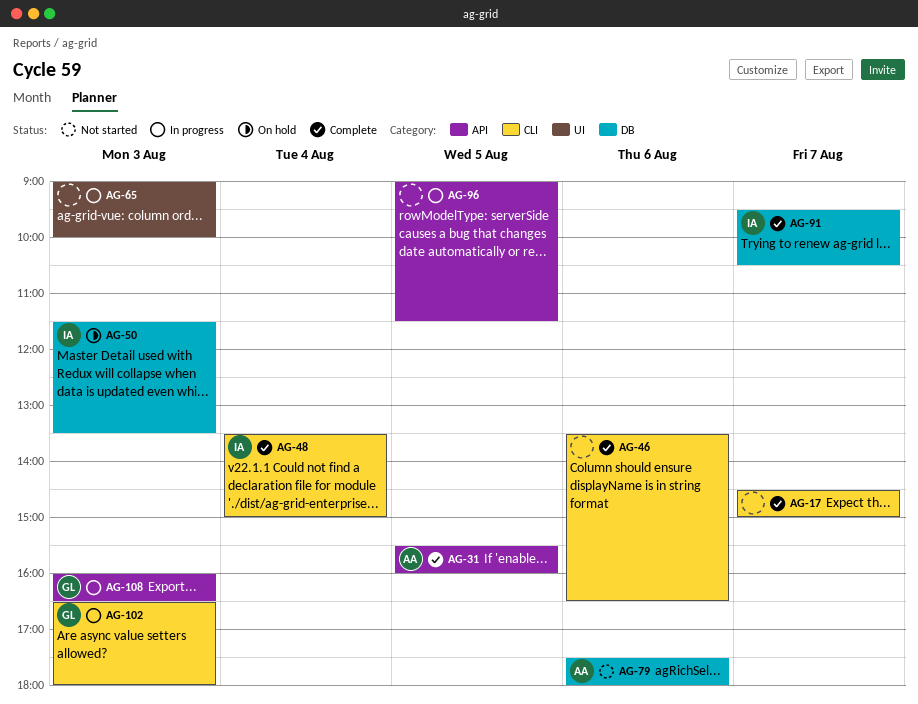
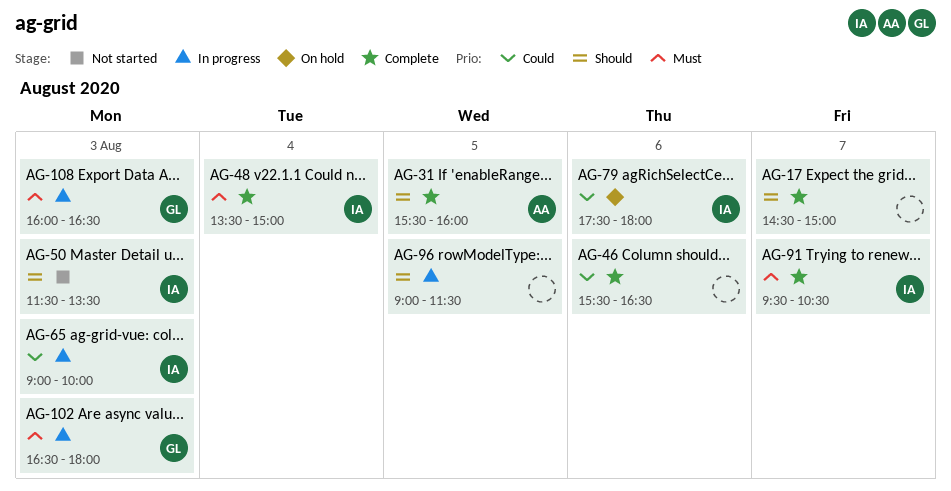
AG-46, begins: 13:30 -> 15:30
AG-50, status: On hold -> Not started
AG-65, owner: none -> IA
AG-79, status: Not started -> On hold
AG-79, owner: AA -> IA

